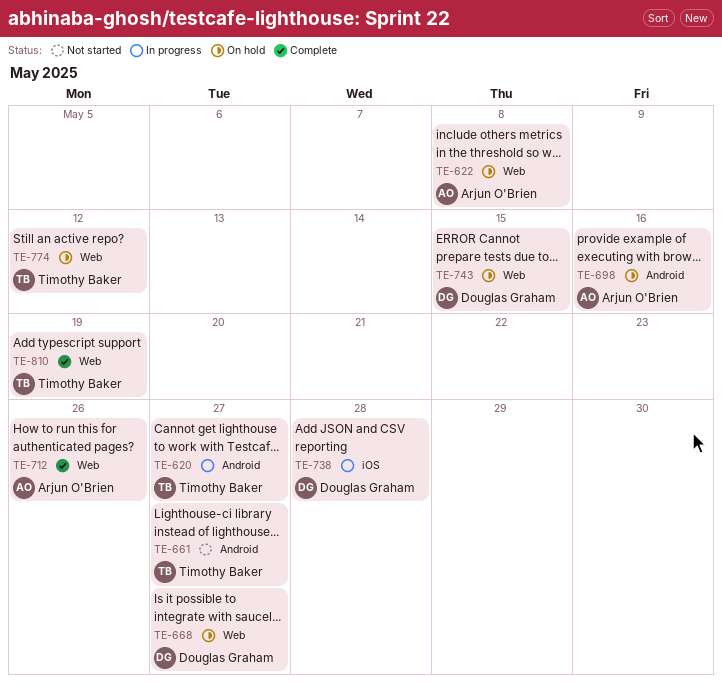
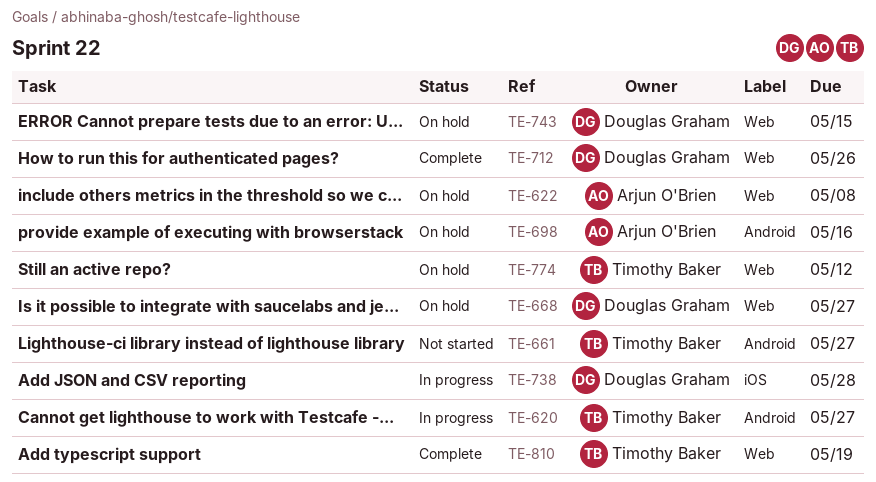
TE-712, owner: Arjun O'Brien -> Douglas Graham

